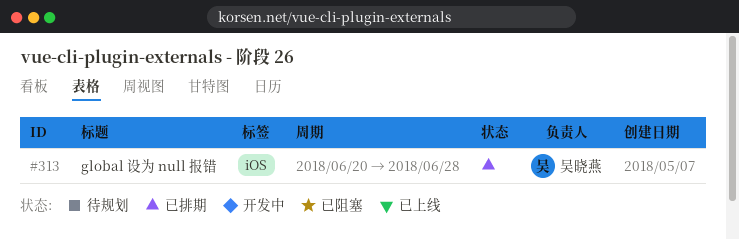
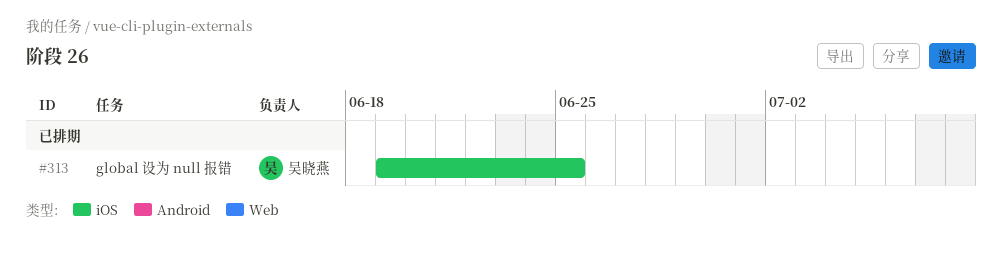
#313, start: Jun 20 -> Jun 19
#313, due: Jun 28 -> Jun 25

